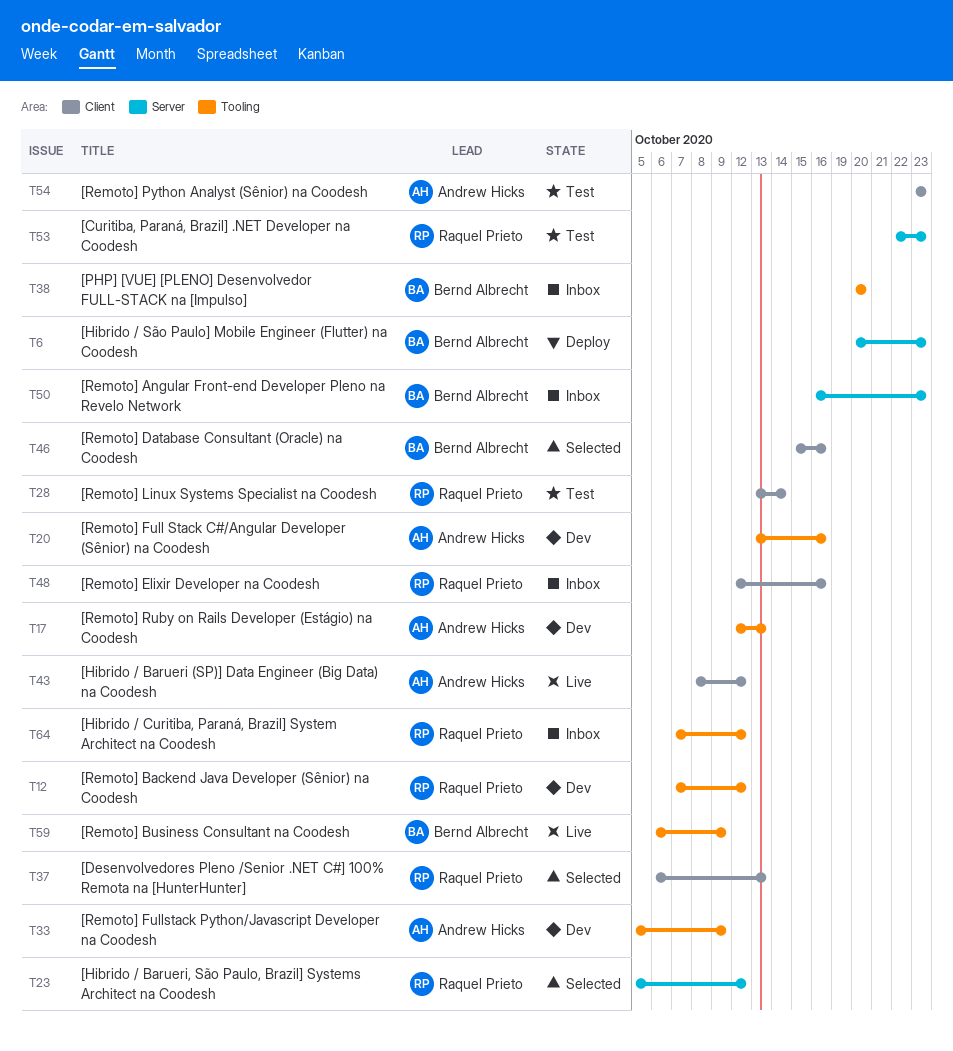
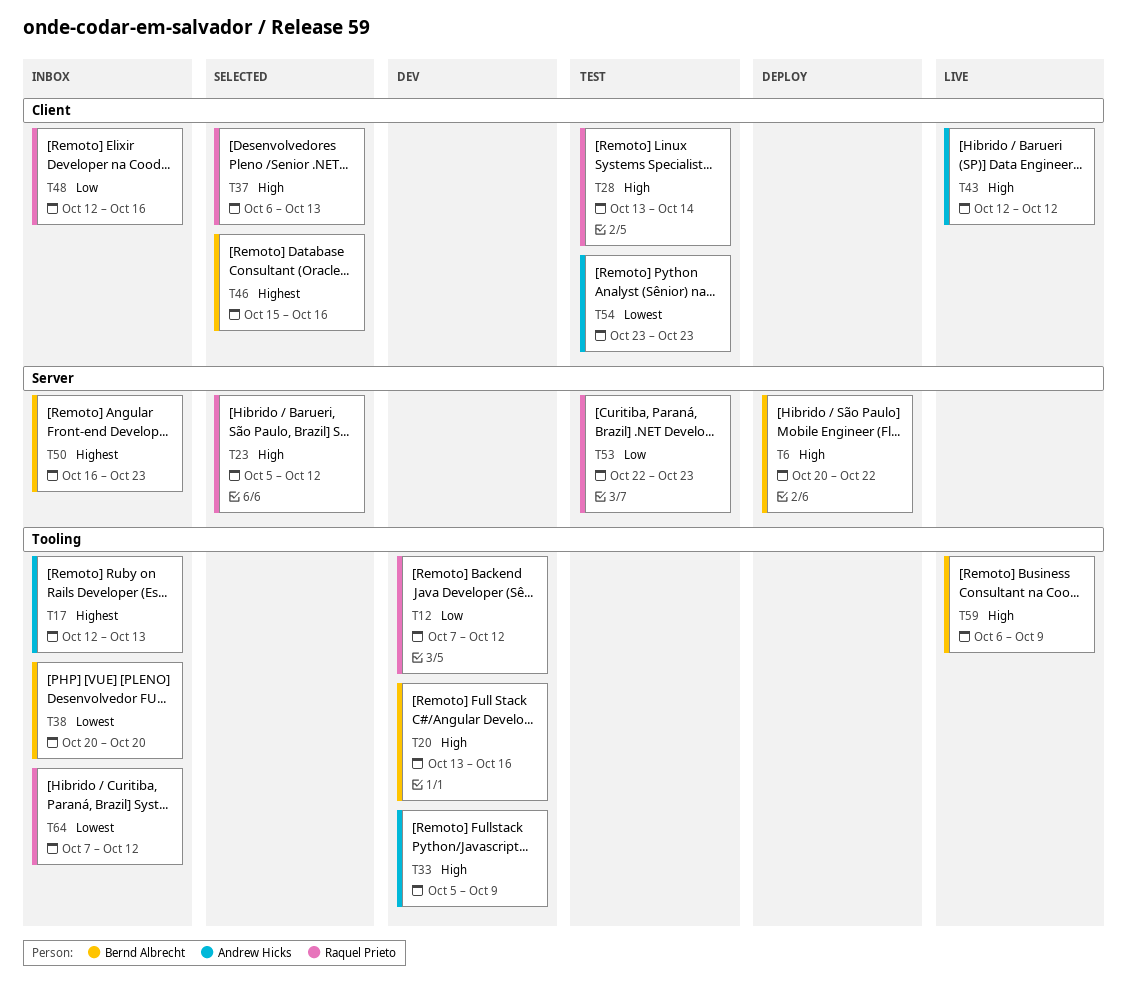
T6, due: Oct 23 -> Oct 22
T17, status: Dev -> Inbox
T20, owner: Andrew Hicks -> Bernd Albrecht
T43, start: Oct 8 -> Oct 12

